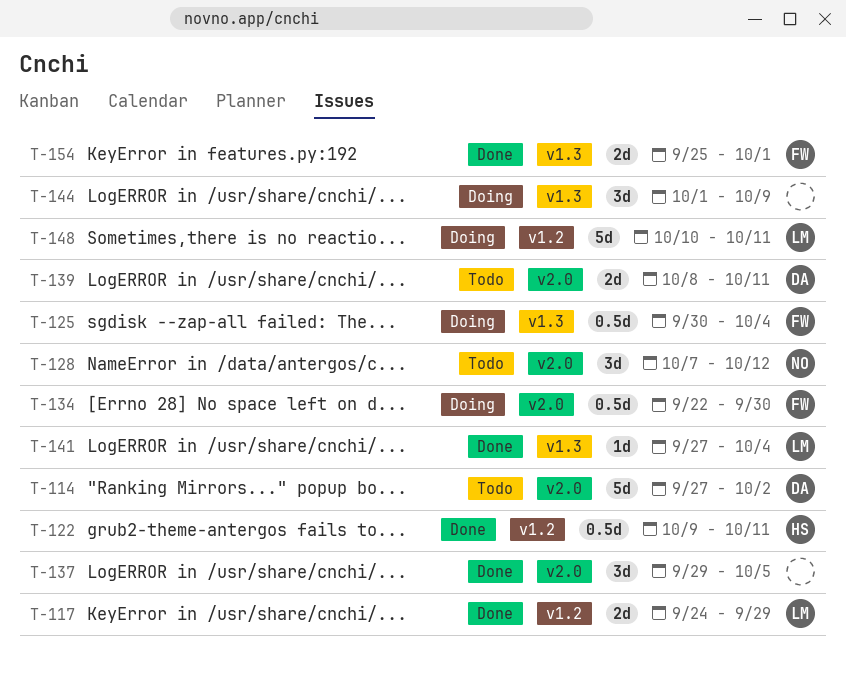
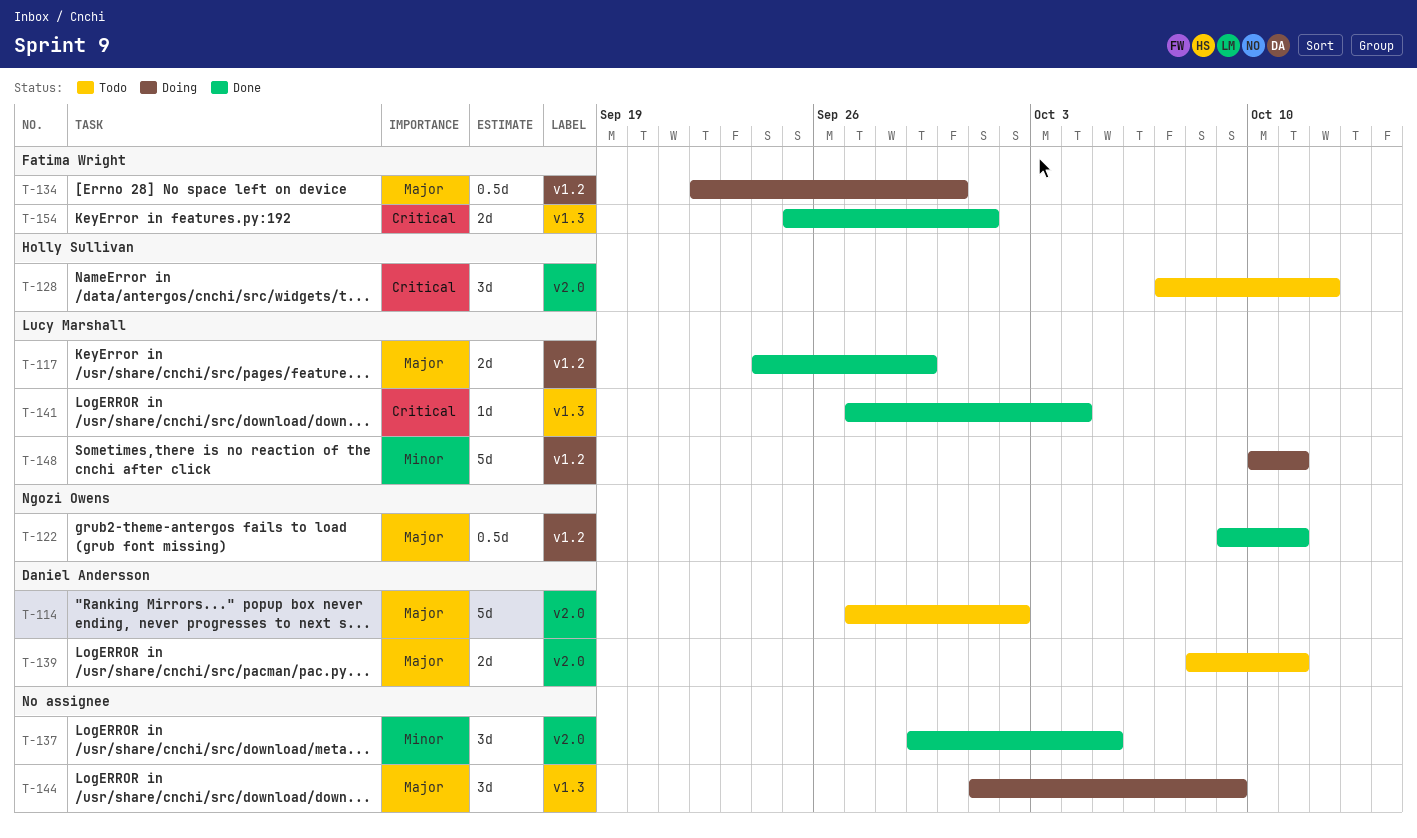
T-122, owner: Holly Sullivan -> Ngozi Owens
T-125: present -> none
T-128, owner: Ngozi Owens -> Holly Sullivan
T-134, label: v2.0 -> v1.2

